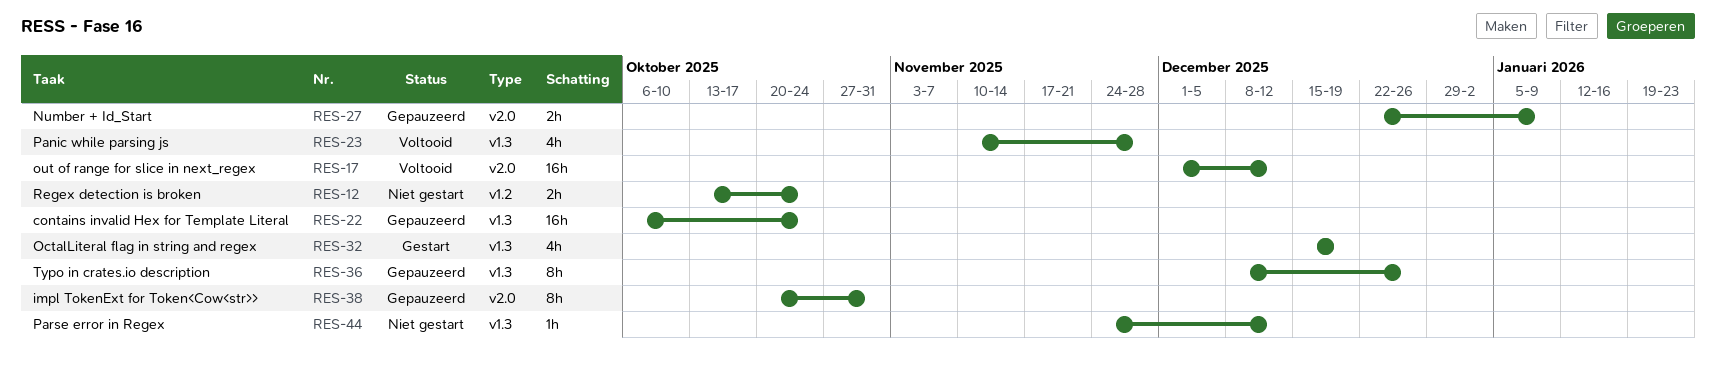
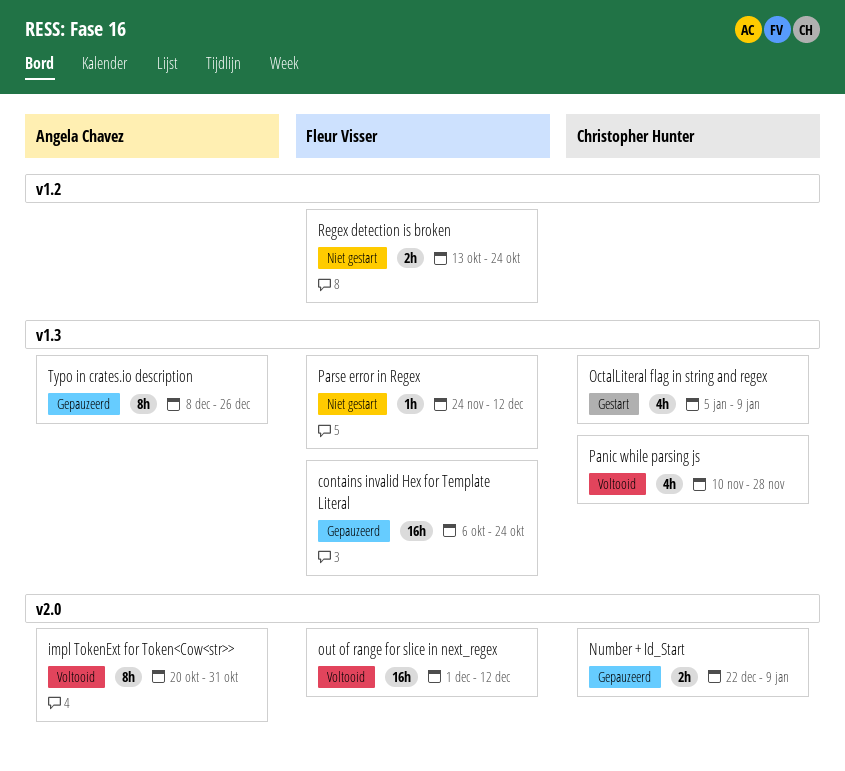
impl TokenExt for Token<Cow<str>>, status: Gepauzeerd -> Voltooid
OctalLiteral flag in string and regex, start: Dec 15 -> Jan 5
OctalLiteral flag in string and regex, due: Dec 19 -> Jan 9

